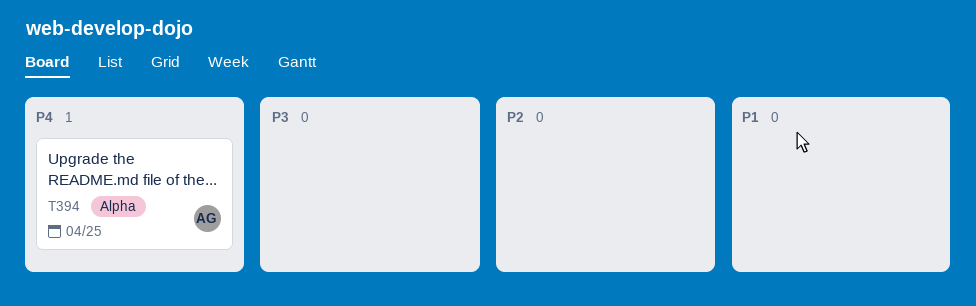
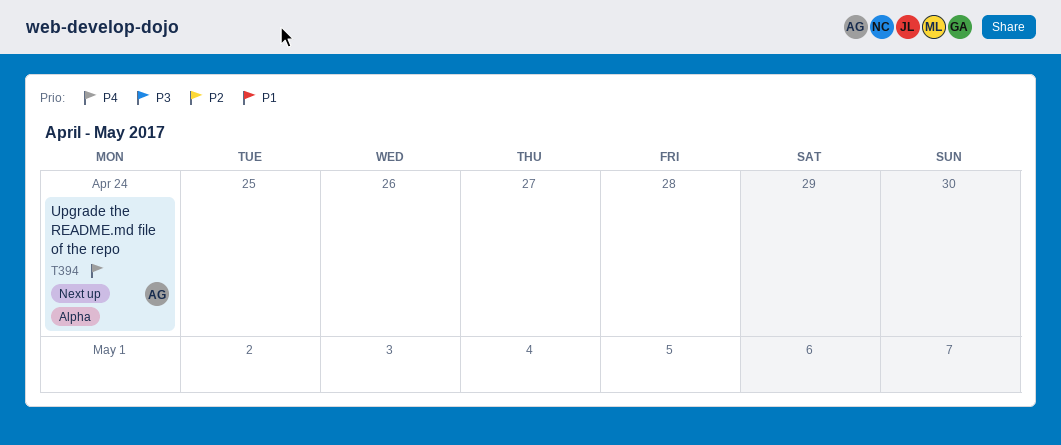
T394, due: Apr 25 -> Apr 24

